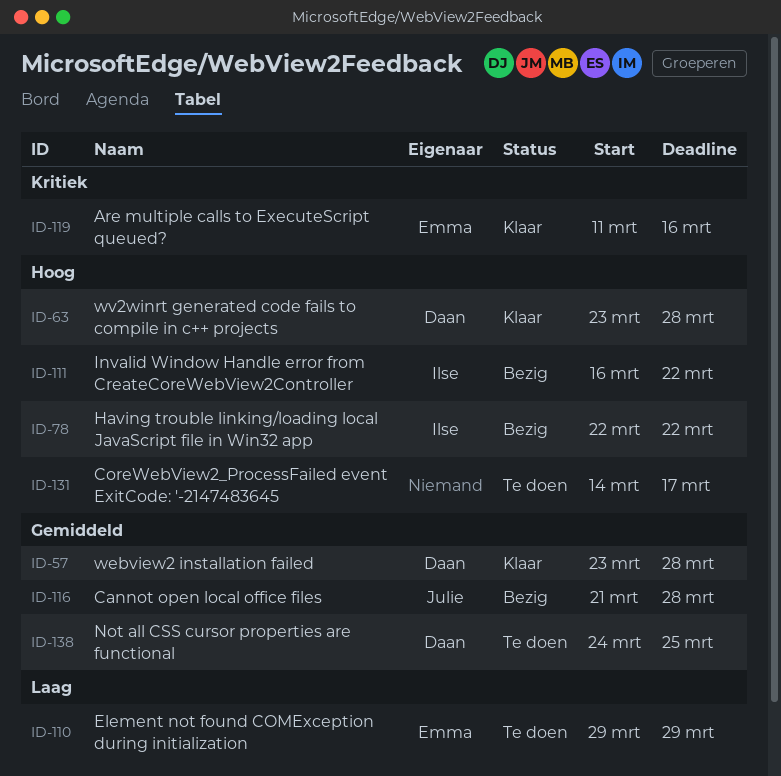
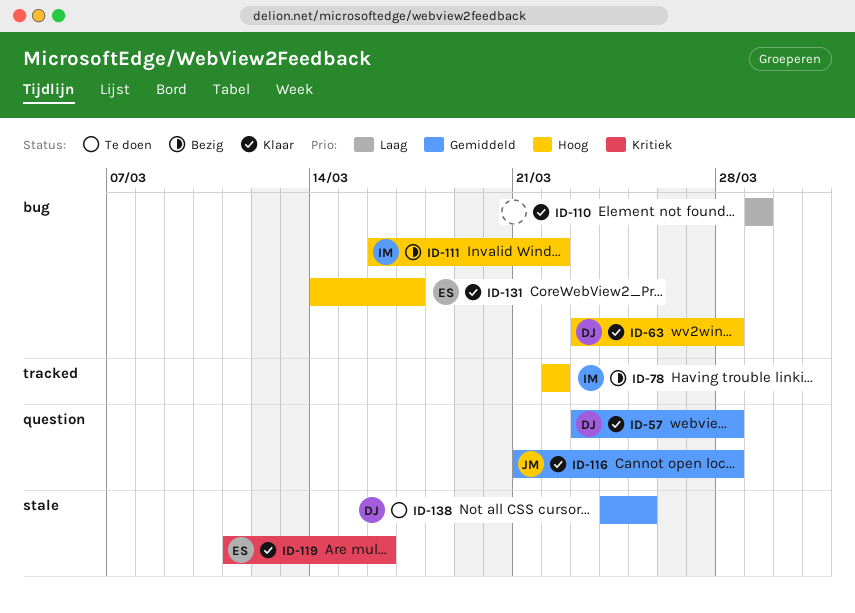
ID-110, status: Te doen -> Klaar
ID-110, owner: Emma -> none
ID-116, status: Bezig -> Klaar
ID-131, status: Te doen -> Klaar
ID-131, owner: none -> Emma

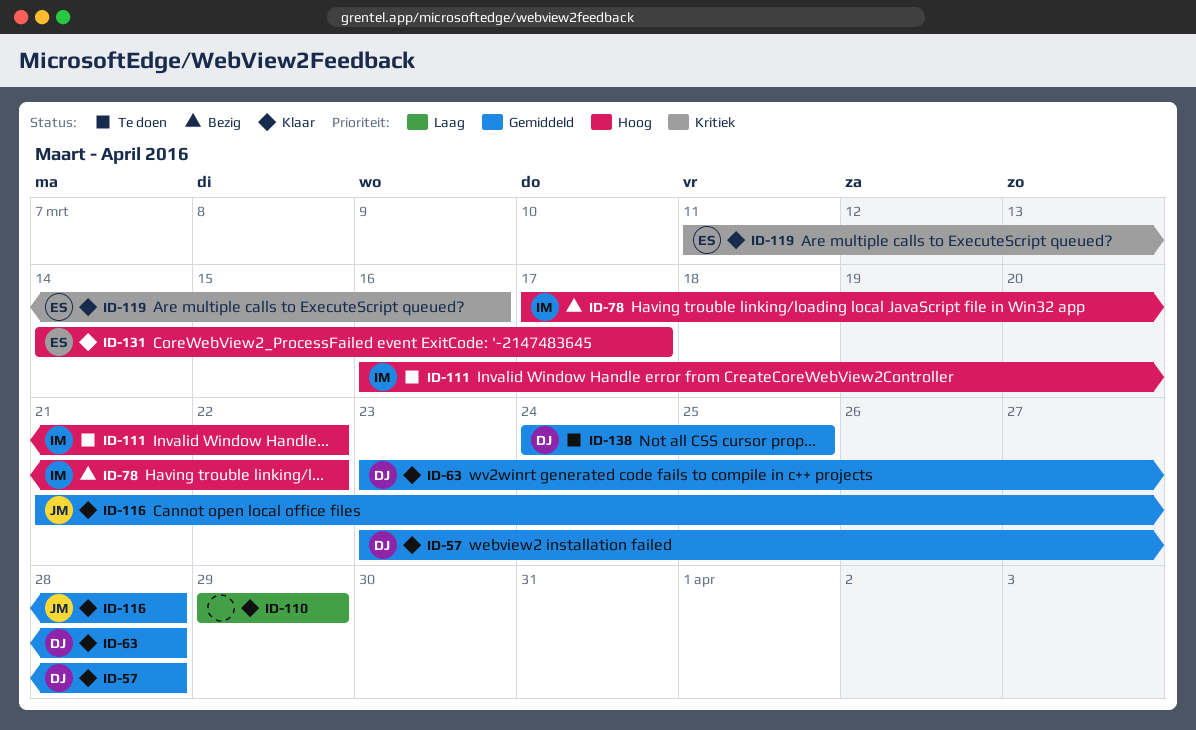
ID-63, priority: Hoog -> Gemiddeld
ID-78, start: Mar 22 -> Mar 17
ID-111, status: Bezig -> Te doen

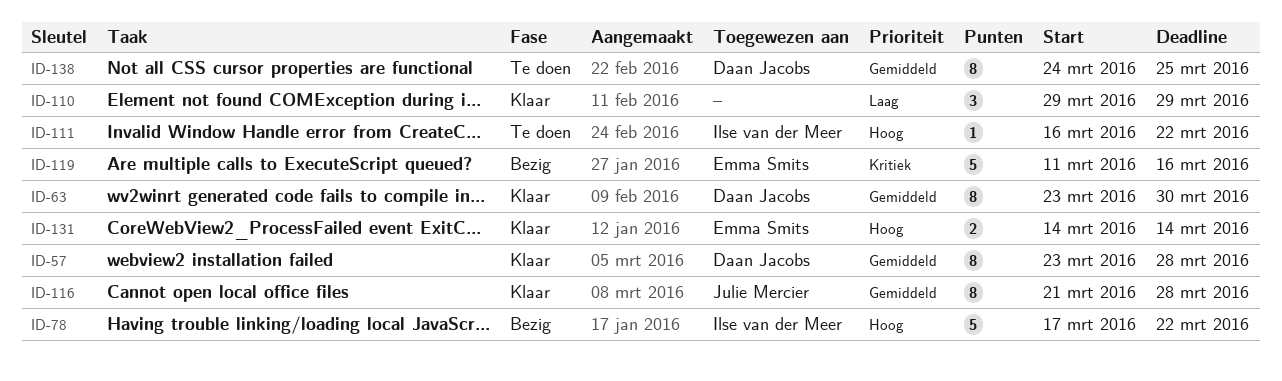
ID-63, due: Mar 28 -> Mar 30
ID-119, status: Klaar -> Bezig
ID-131, due: Mar 17 -> Mar 14

